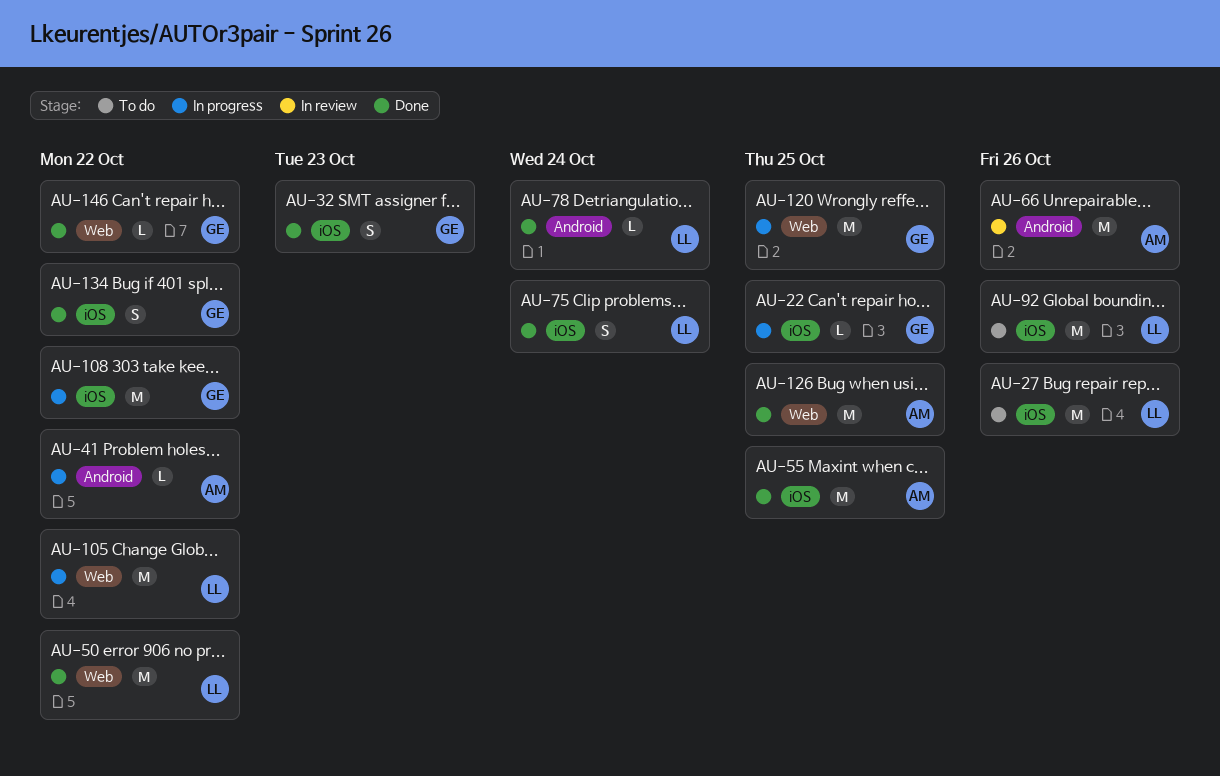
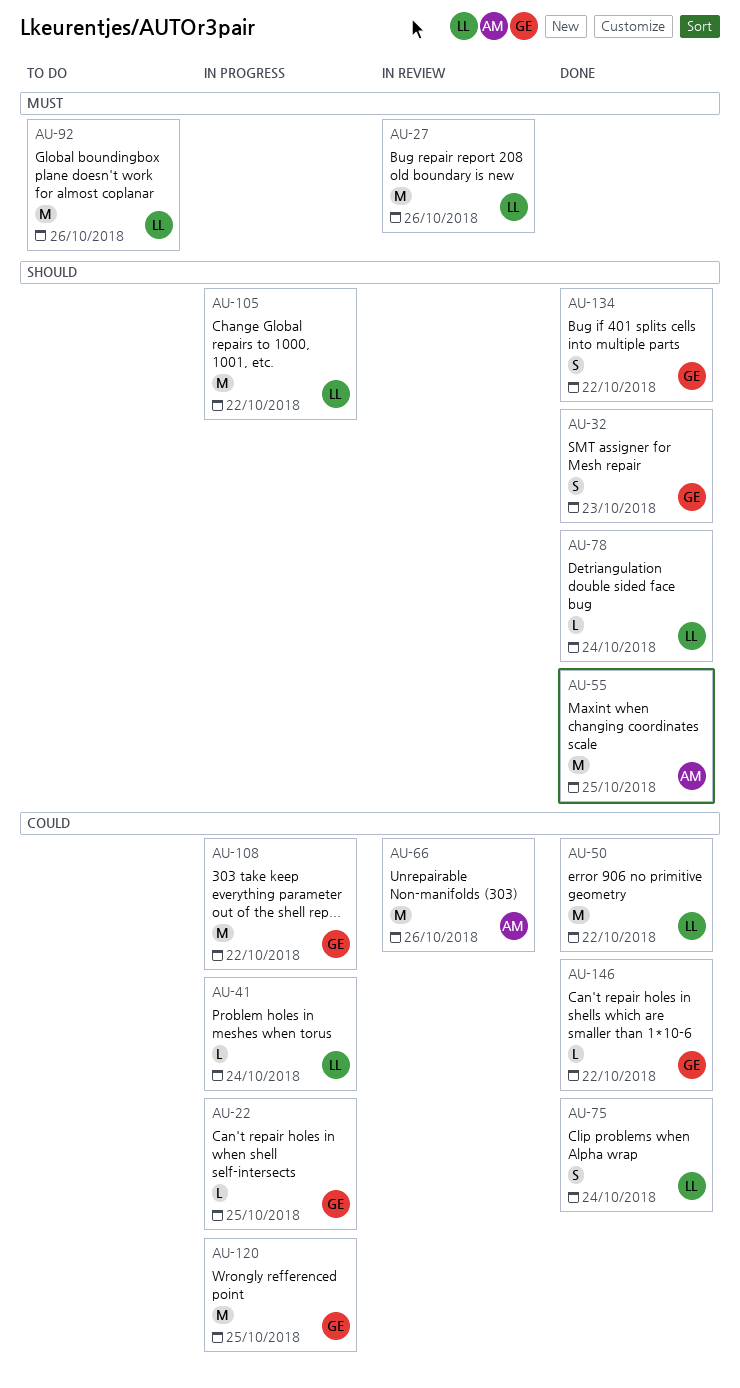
AU-27, status: To do -> In review
AU-41, owner: AM -> LL
AU-41, due: Oct 22 -> Oct 24
AU-126: present -> none

